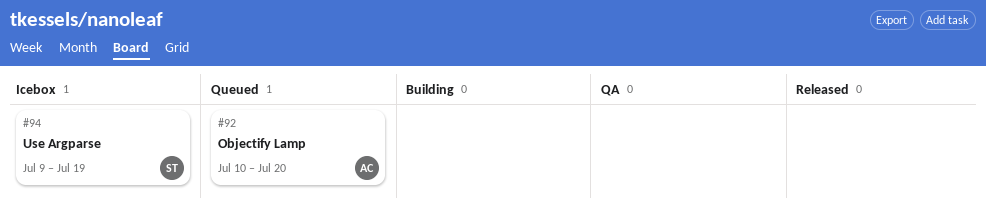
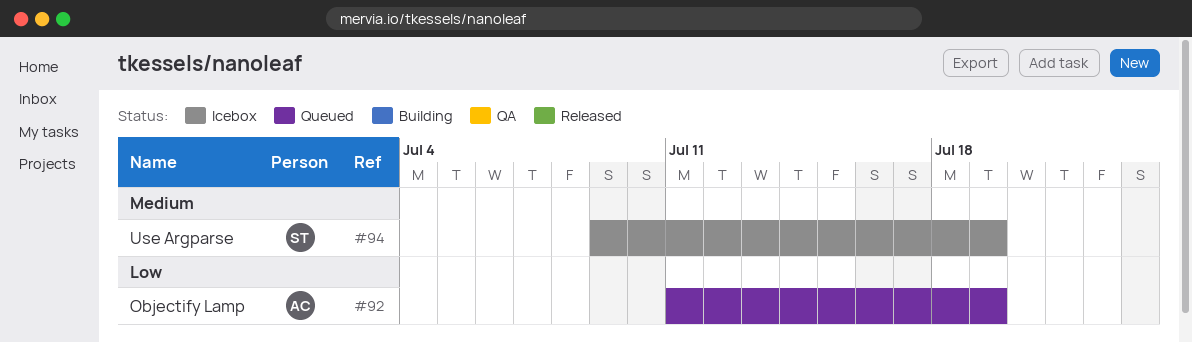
#92, start: Jul 10 -> Jul 11
#92, due: Jul 20 -> Jul 19

